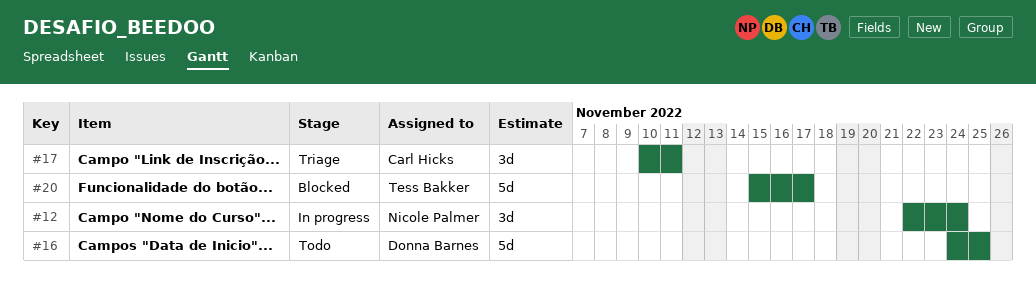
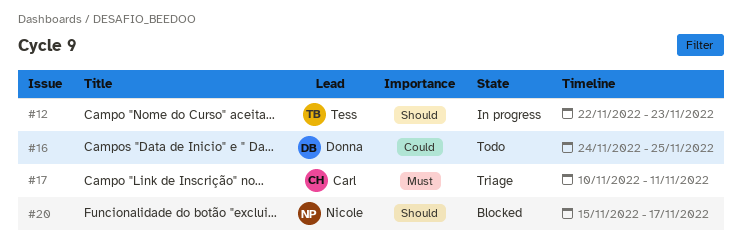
#12, owner: Nicole Palmer -> Tess Bakker
#12, due: Nov 24 -> Nov 23
#20, owner: Tess Bakker -> Nicole Palmer

